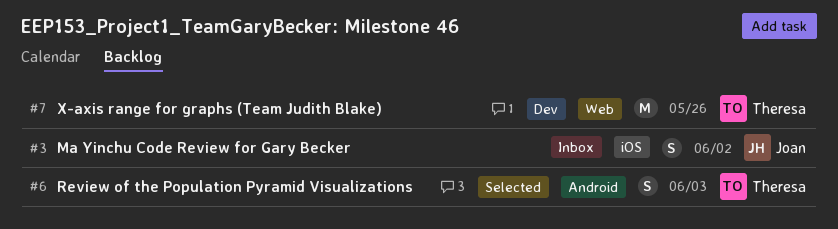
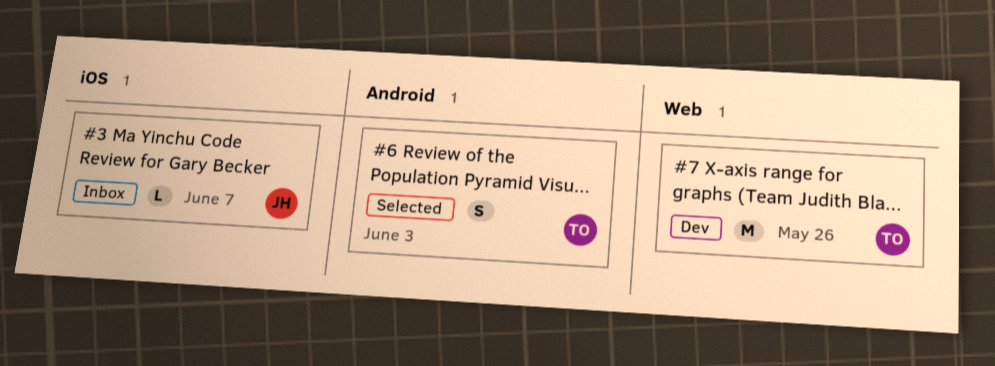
#3, estimate: S -> L
#3, due: Jun 2 -> Jun 7

